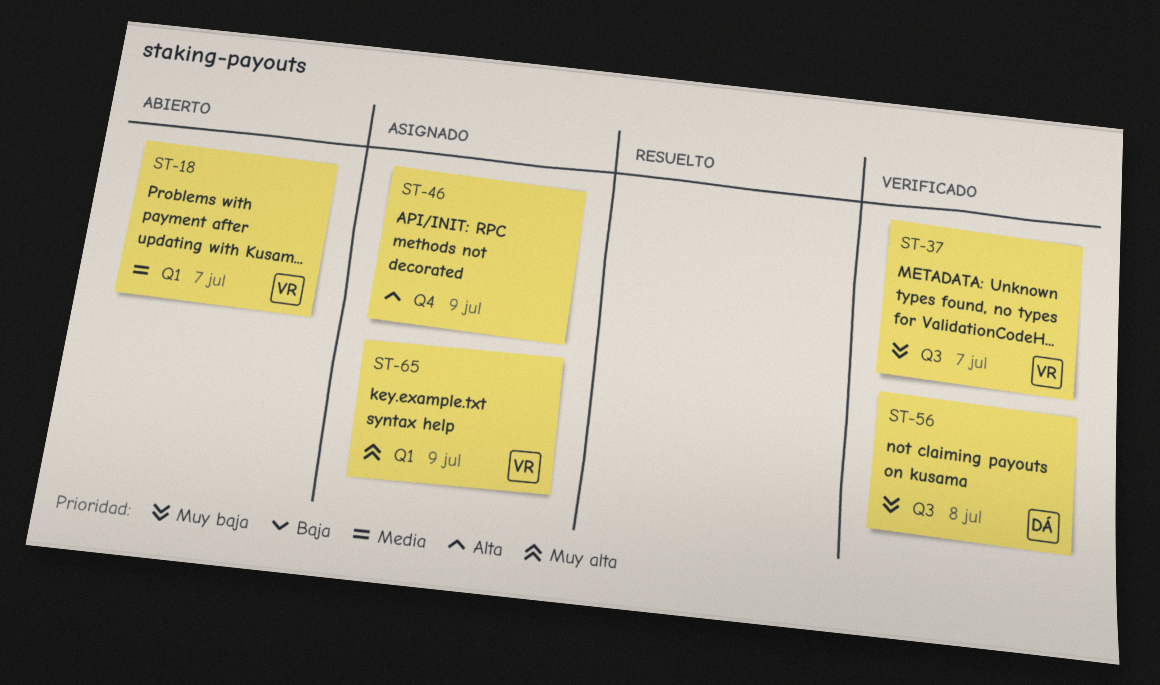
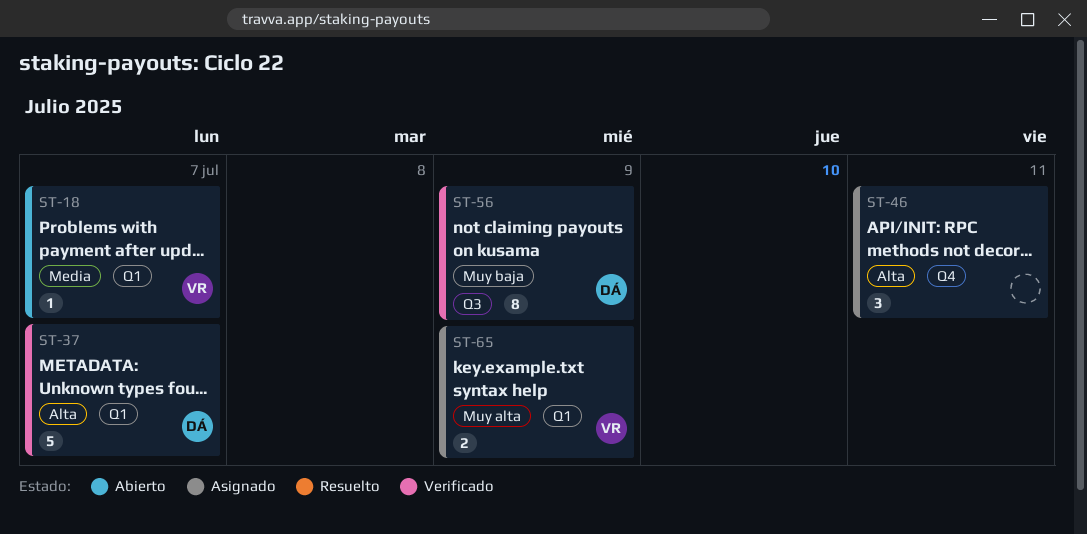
ST-37, owner: VR -> DÁ
ST-37, priority: Muy baja -> Alta
ST-37, label: Q3 -> Q1
ST-46, due: Jul 9 -> Jul 11
ST-56, due: Jul 8 -> Jul 9

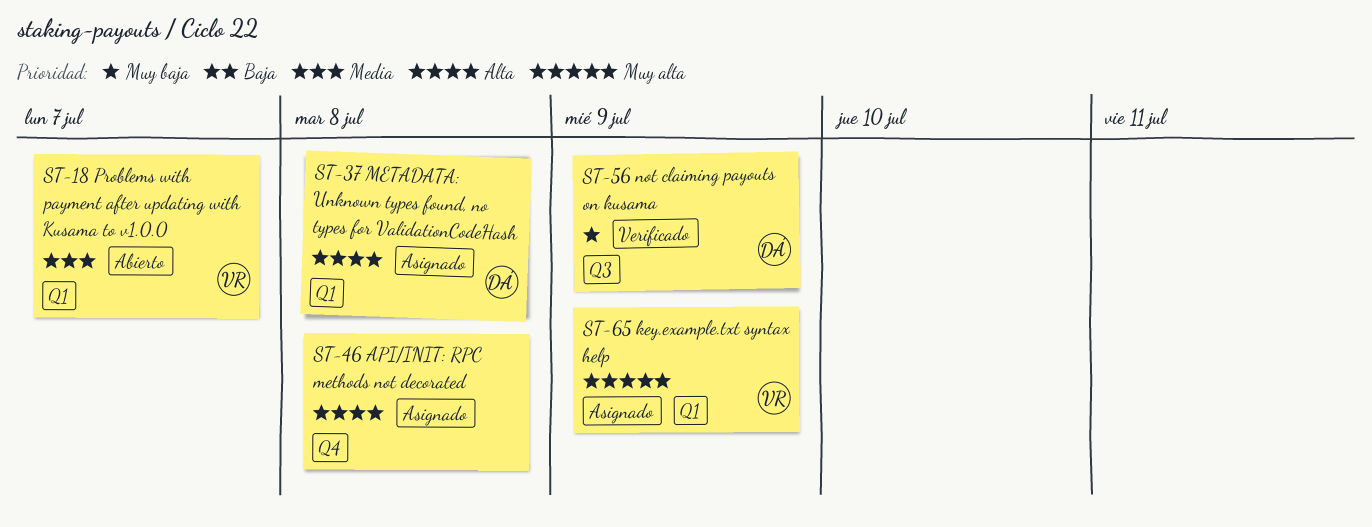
ST-37, status: Verificado -> Asignado
ST-37, due: Jul 7 -> Jul 8
ST-46, due: Jul 11 -> Jul 8

